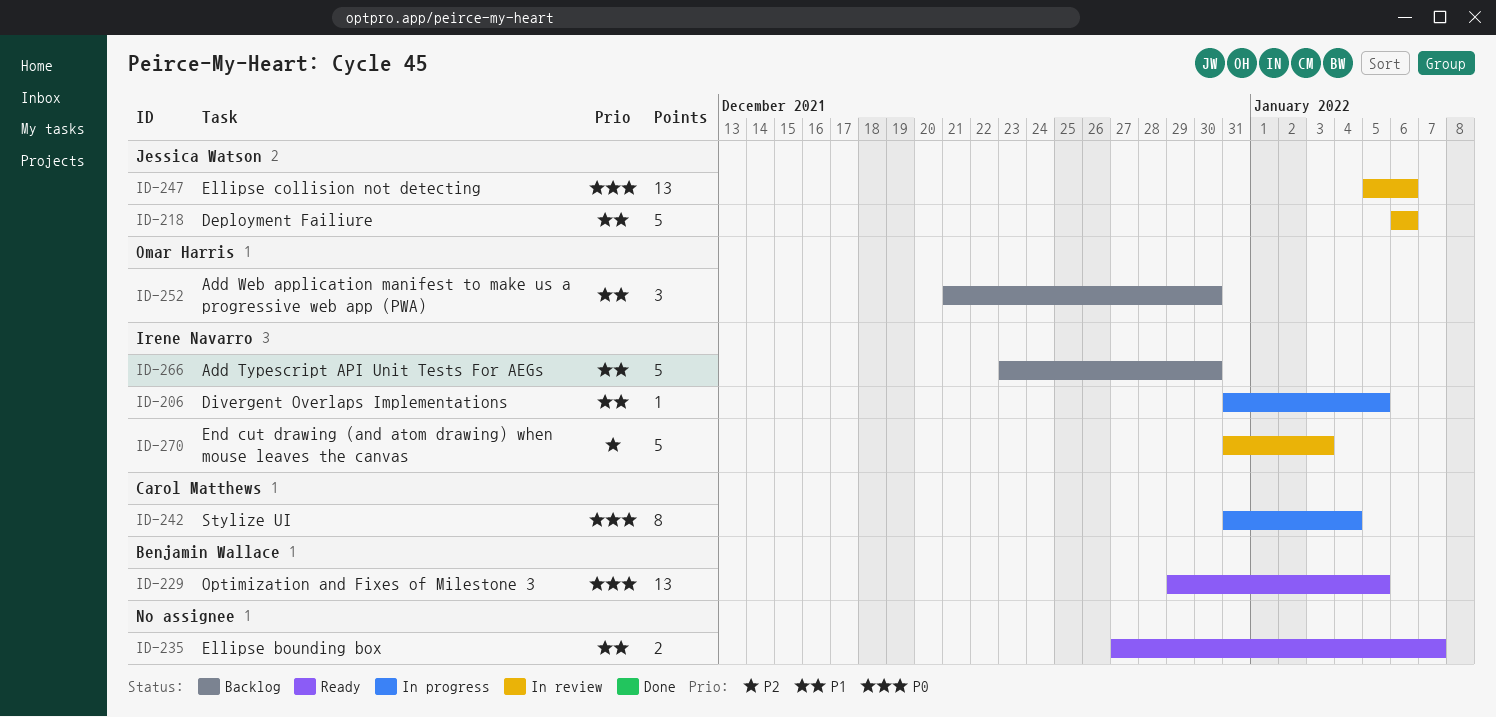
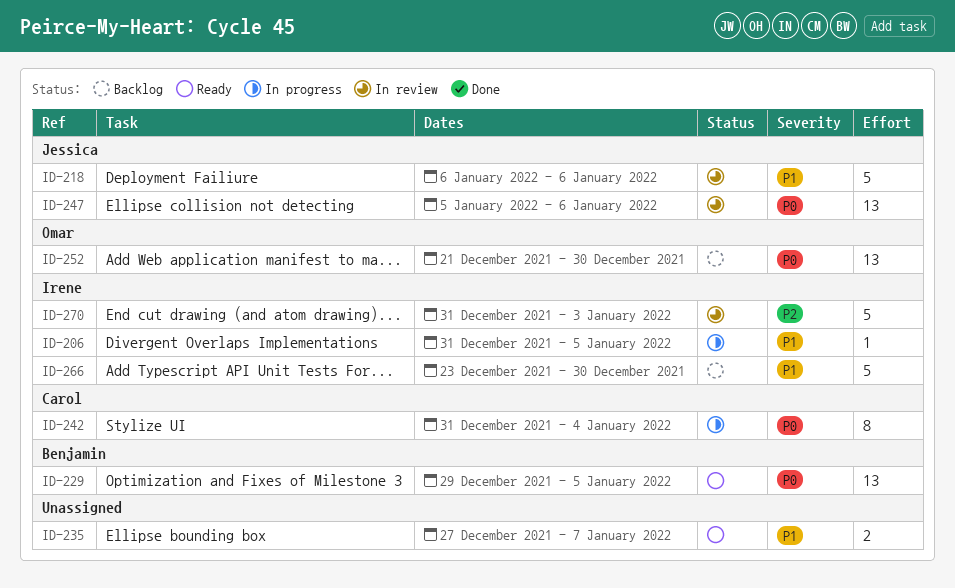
ID-252, priority: P1 -> P0
ID-252, estimate: 3 -> 13

